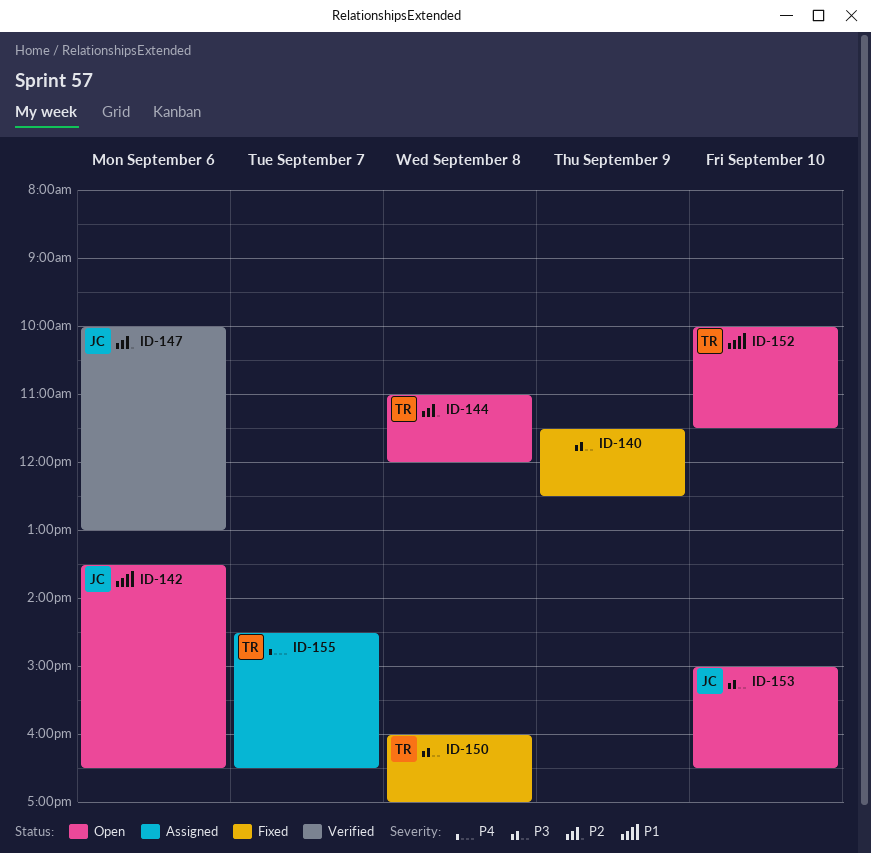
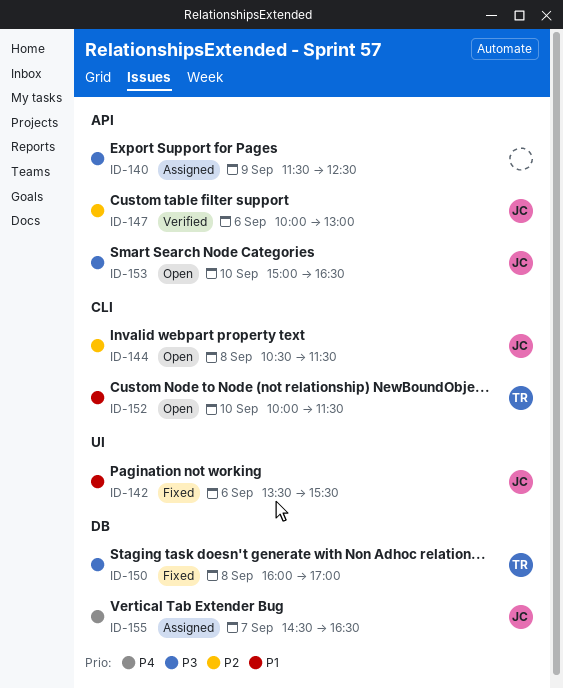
ID-140, status: Fixed -> Assigned
ID-142, status: Open -> Fixed
ID-142, ends: 16:30 -> 15:30
ID-144, owner: TR -> JC
ID-144, begins: 11:00 -> 10:30
ID-144, ends: 12:00 -> 11:30
ID-155, owner: TR -> JC

